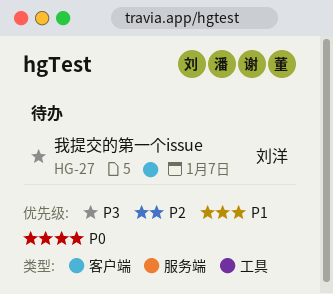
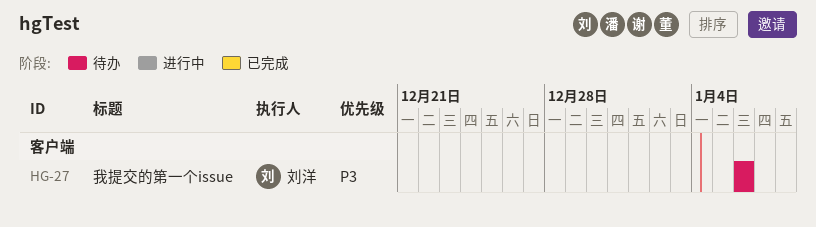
HG-27, due: Jan 7 -> Jan 6

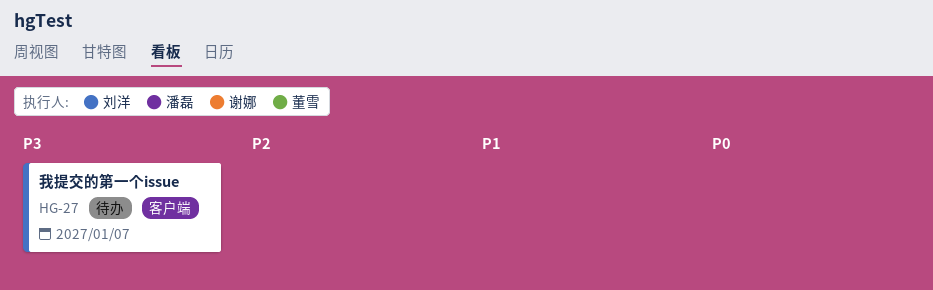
HG-27, due: Jan 6 -> Jan 7

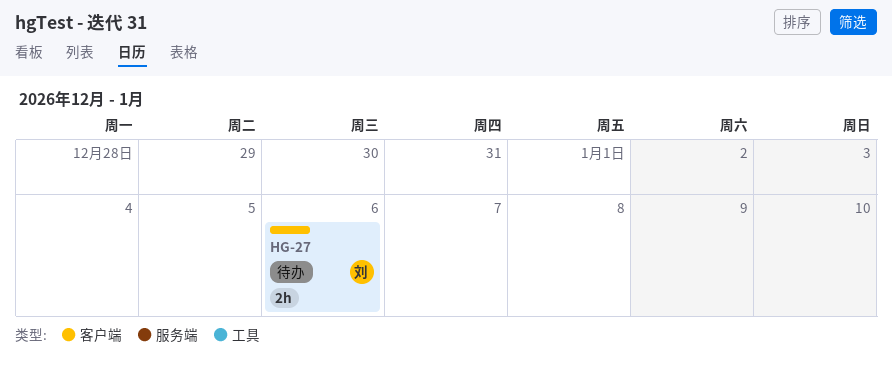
HG-27, due: Jan 7 -> Jan 6

